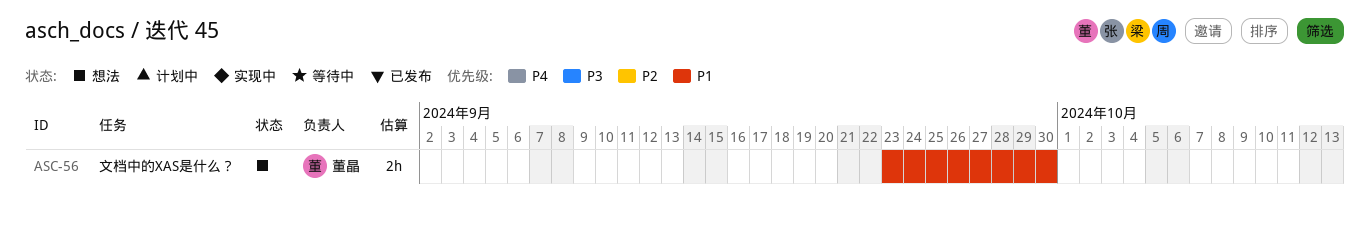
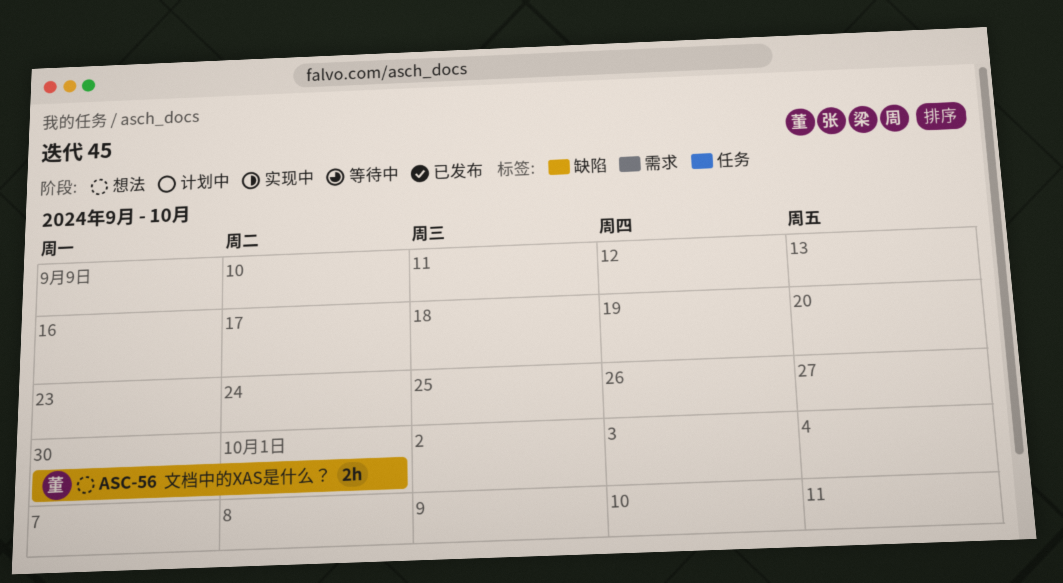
ASC-56, start: Sep 23 -> Sep 30
ASC-56, due: Sep 30 -> Oct 1

